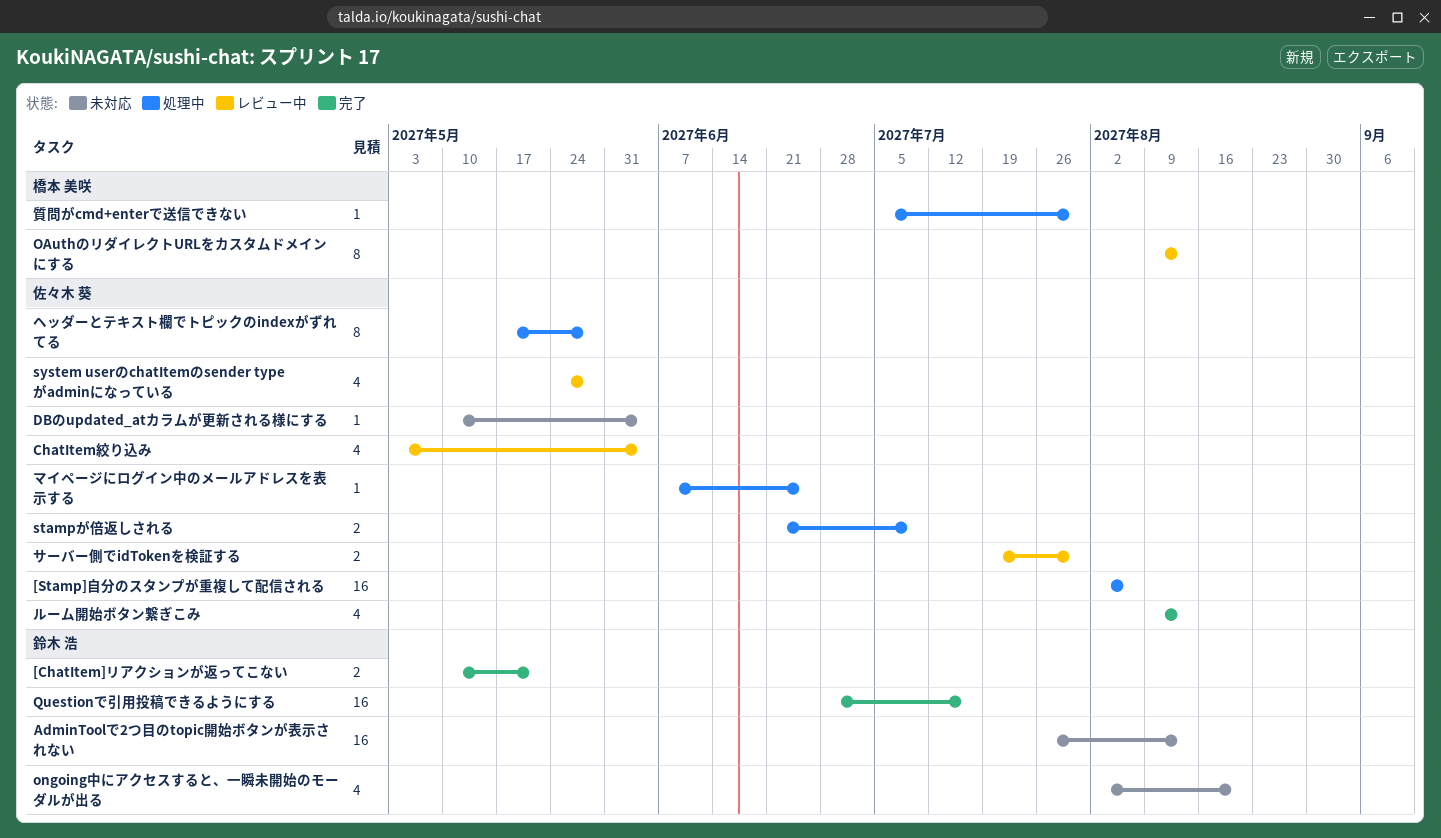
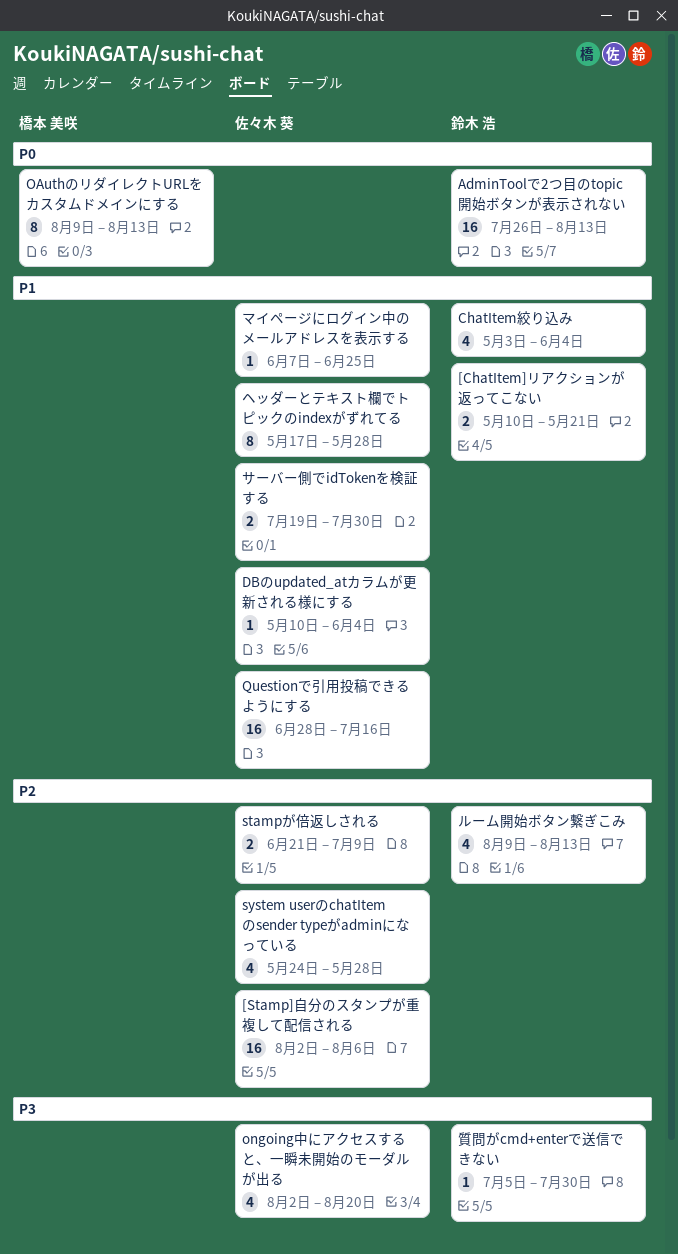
ChatItem絞り込み, owner: 佐々木 葵 -> 鈴木 浩
ongoing中にアクセスすると、一瞬未開始のモーダルが出る, owner: 鈴木 浩 -> 佐々木 葵
Questionで引用投稿できるようにする, owner: 鈴木 浩 -> 佐々木 葵
ルーム開始ボタン繋ぎこみ, owner: 佐々木 葵 -> 鈴木 浩
質問がcmd+enterで送信できない, owner: 橋本 美咲 -> 鈴木 浩

